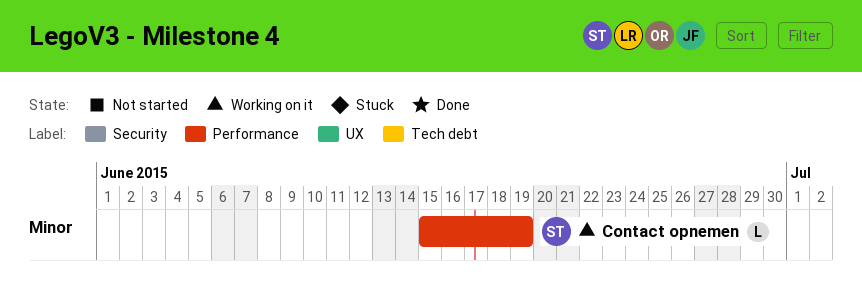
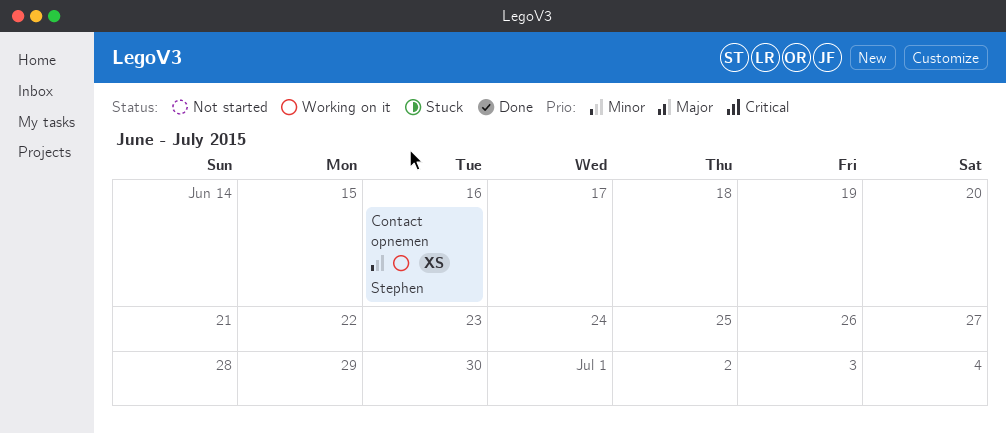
Contact opnemen, estimate: L -> XS
Contact opnemen, due: Jun 19 -> Jun 16

